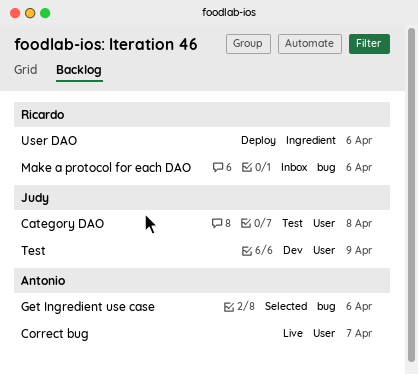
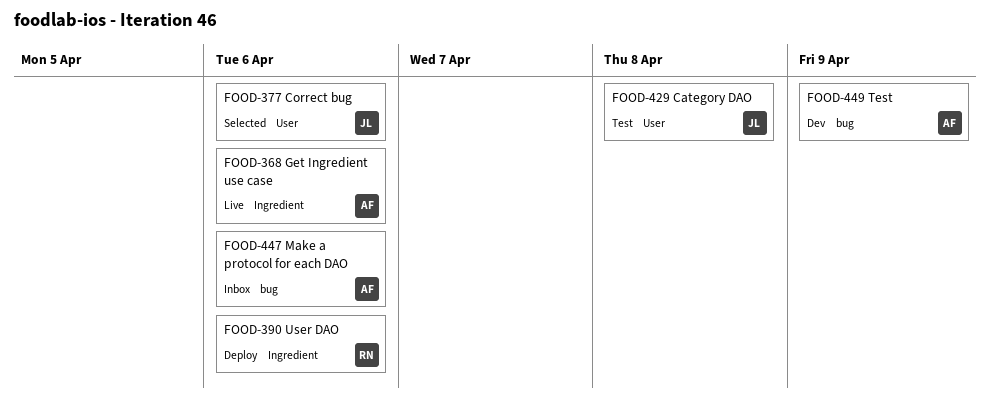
Correct bug, status: Live -> Selected
Correct bug, owner: Antonio -> Judy
Correct bug, due: Apr 7 -> Apr 6
Get Ingredient use case, status: Selected -> Live
Get Ingredient use case, label: bug -> Ingredient
Make a protocol for each DAO, owner: Ricardo -> Antonio
Test, owner: Judy -> Antonio
Test, label: User -> bug

